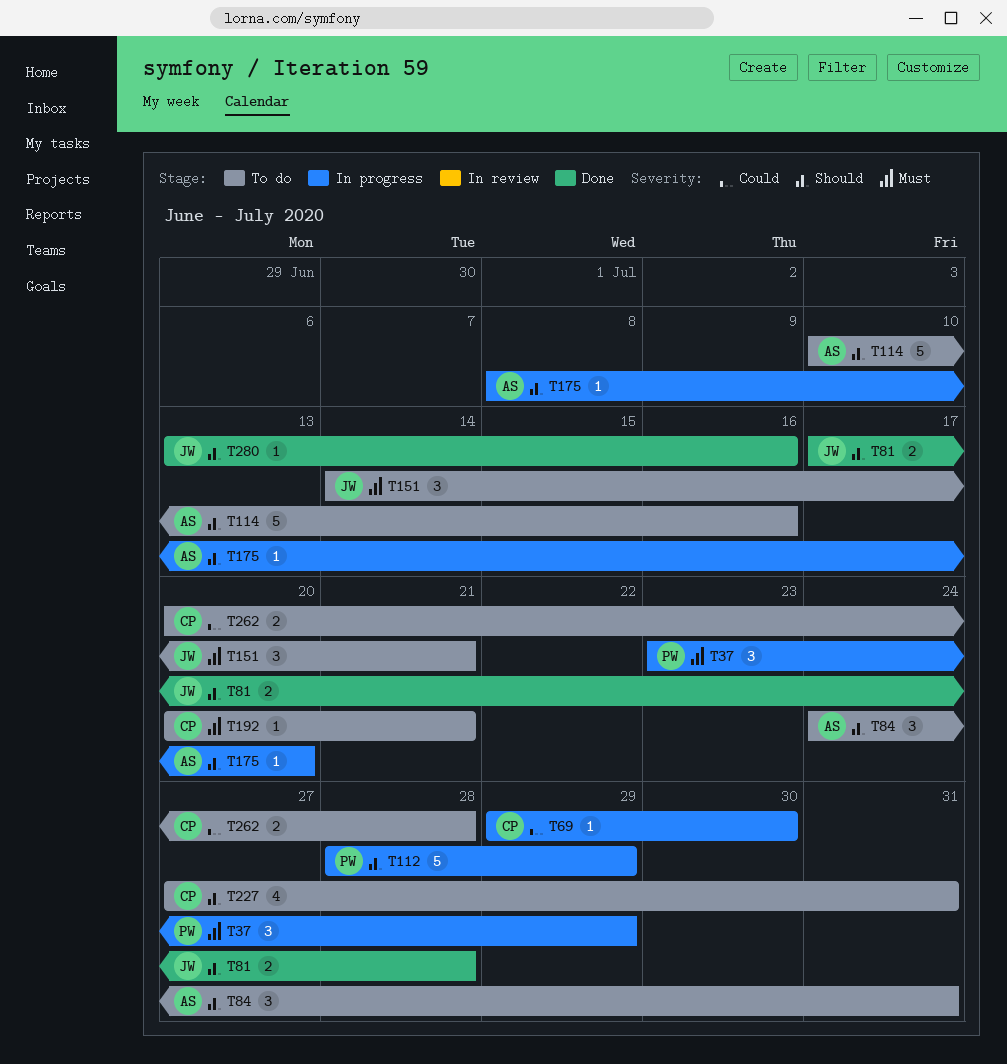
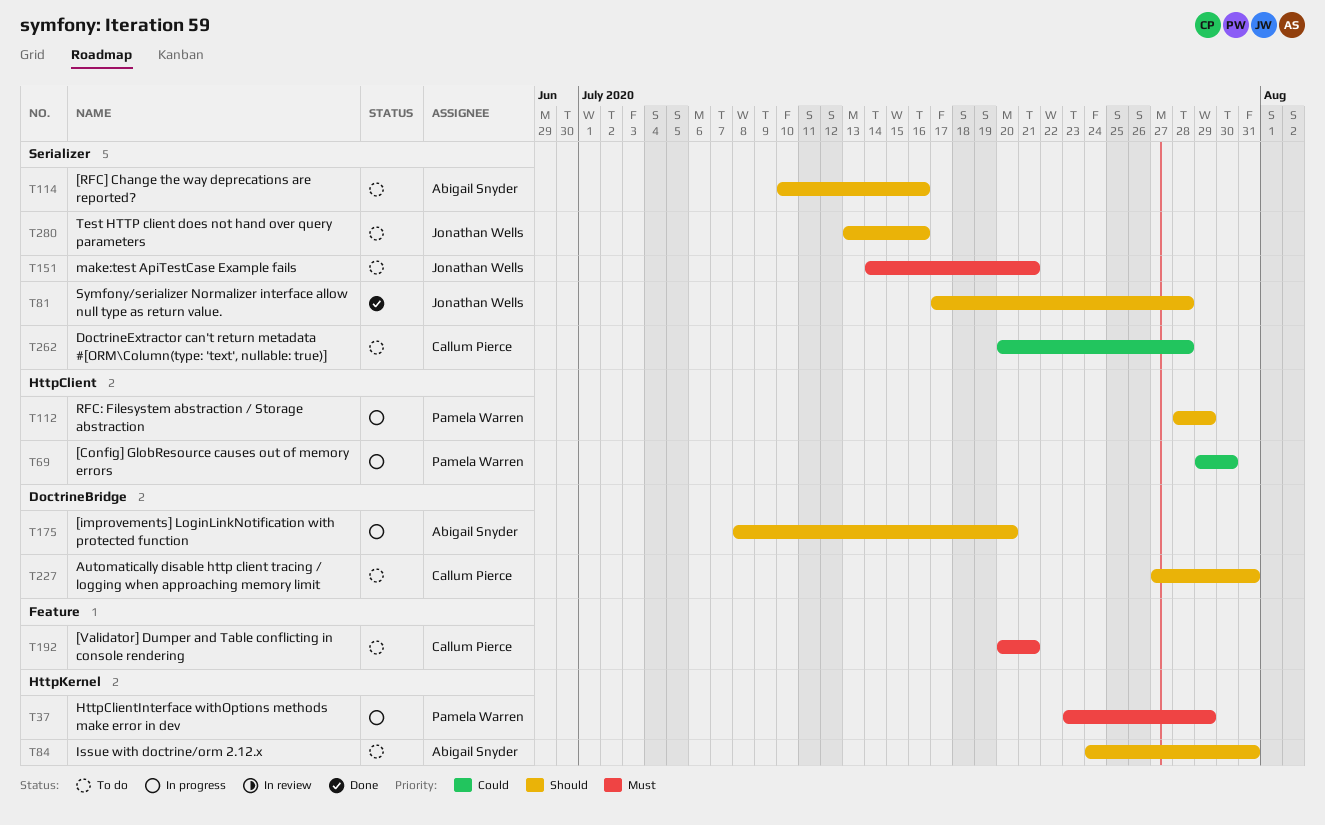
T69, owner: Callum Pierce -> Pamela Warren
T280, status: Done -> To do

